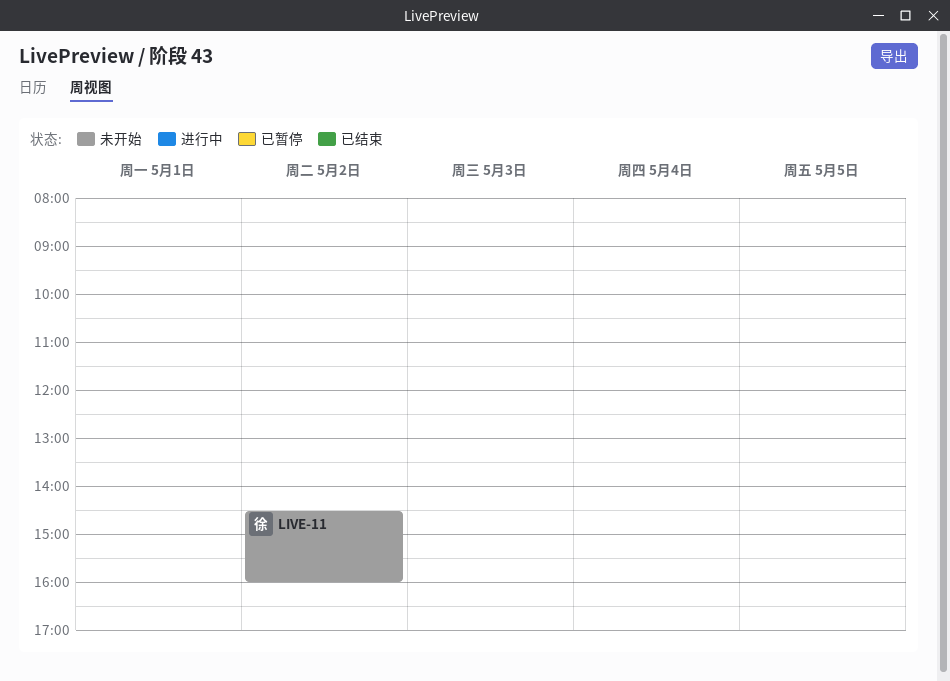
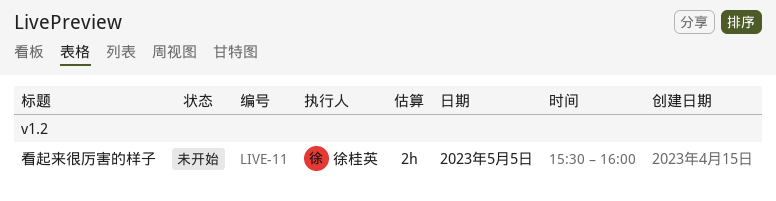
LIVE-11, day: May 2 -> May 5
LIVE-11, begins: 14:30 -> 15:30

